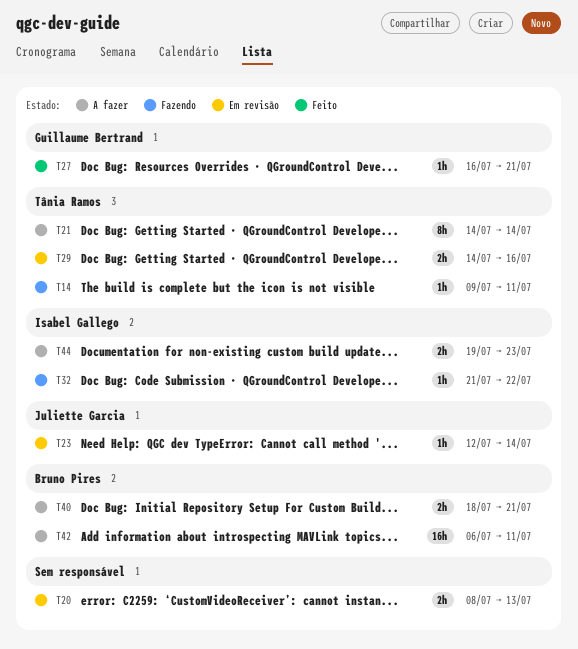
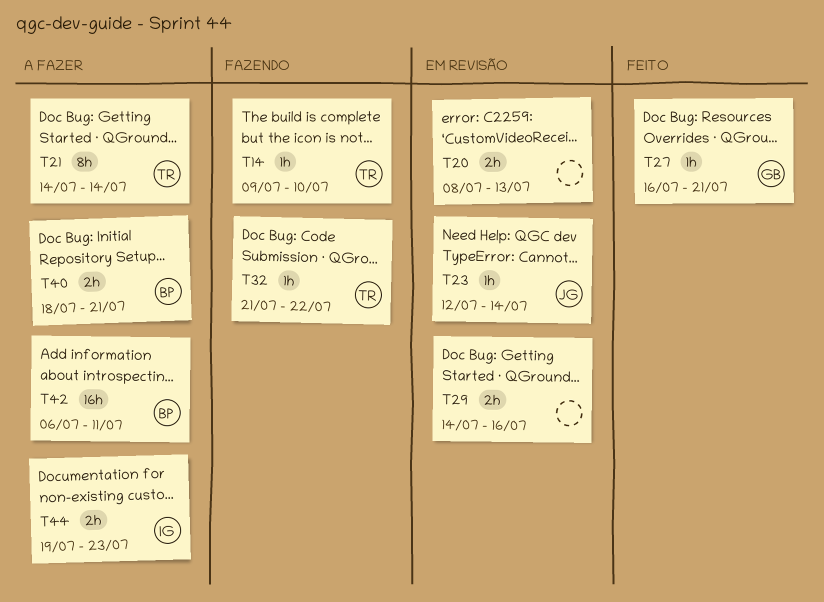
T14, due: Jul 11 -> Jul 10
T29, owner: Tânia Ramos -> none
T32, owner: Isabel Gallego -> Tânia Ramos

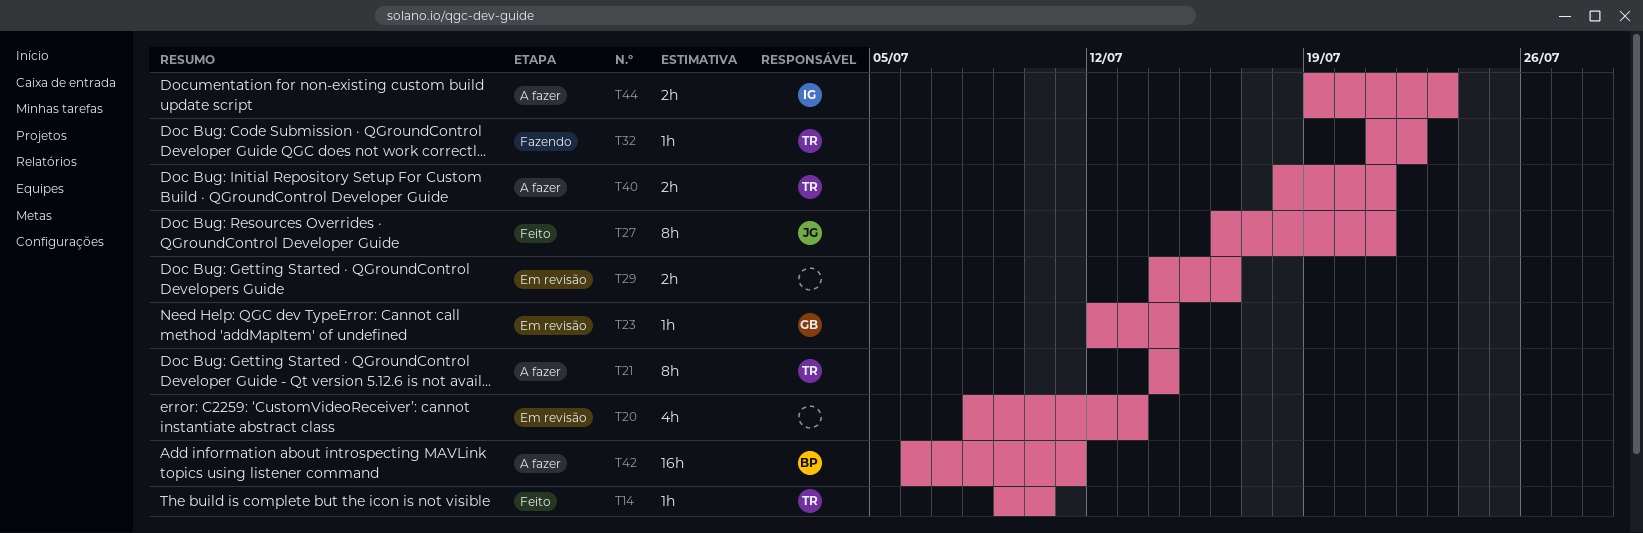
T14, status: Fazendo -> Feito
T20, estimate: 2h -> 4h
T23, owner: JG -> GB
T27, owner: GB -> JG
T27, estimate: 1h -> 8h
T40, owner: BP -> TR

